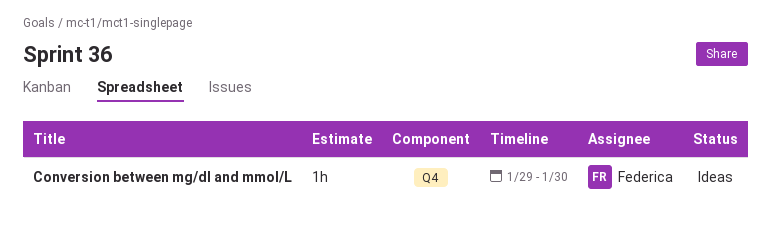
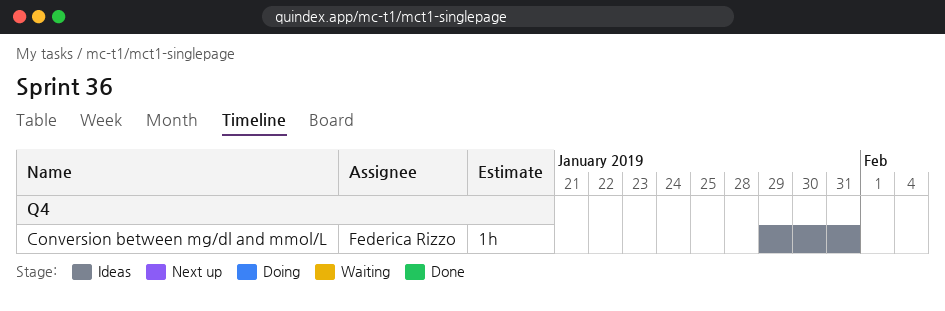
Conversion between mg/dl and mmol/L, due: Jan 30 -> Jan 31

